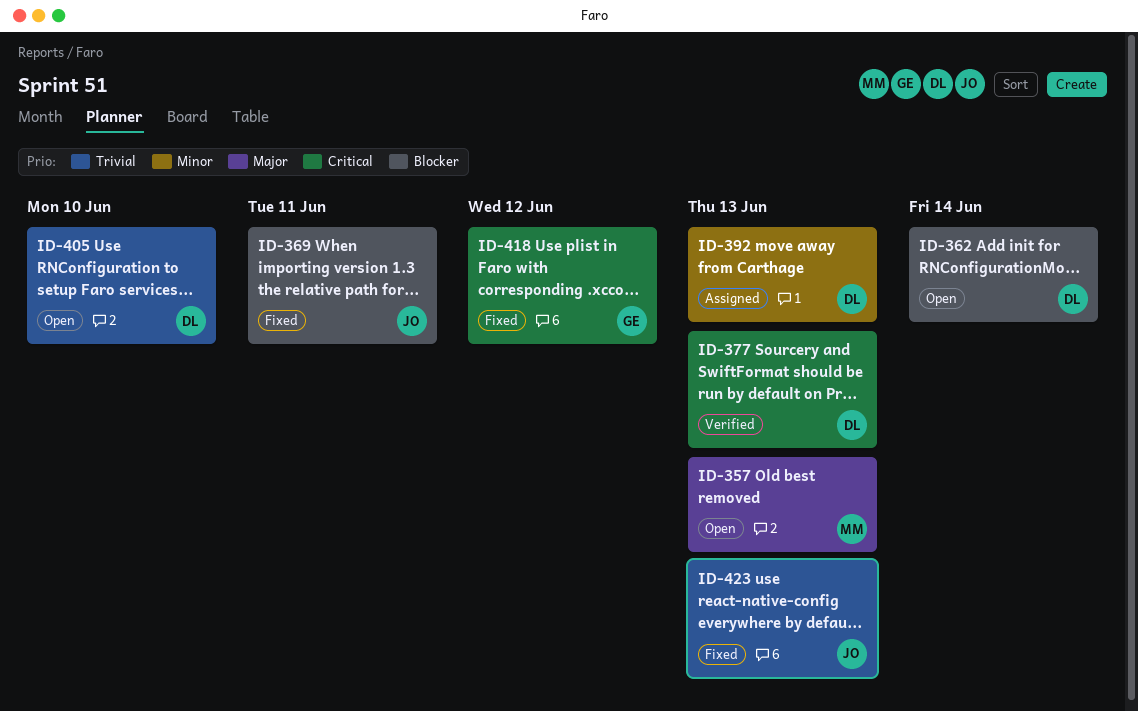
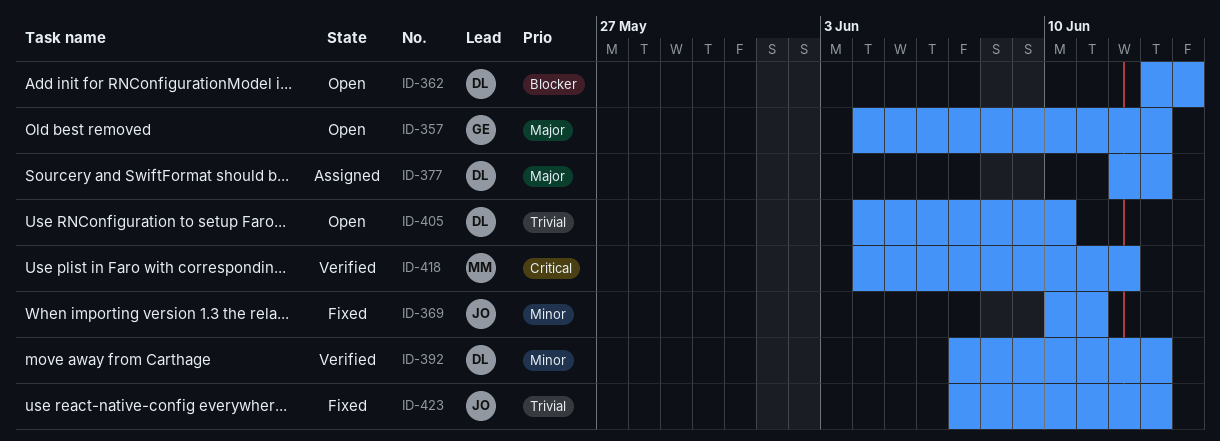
ID-357, owner: MM -> GE
ID-369, priority: Blocker -> Minor
ID-377, status: Verified -> Assigned
ID-377, priority: Critical -> Major
ID-392, status: Assigned -> Verified
ID-418, status: Fixed -> Verified
ID-418, owner: GE -> MM

